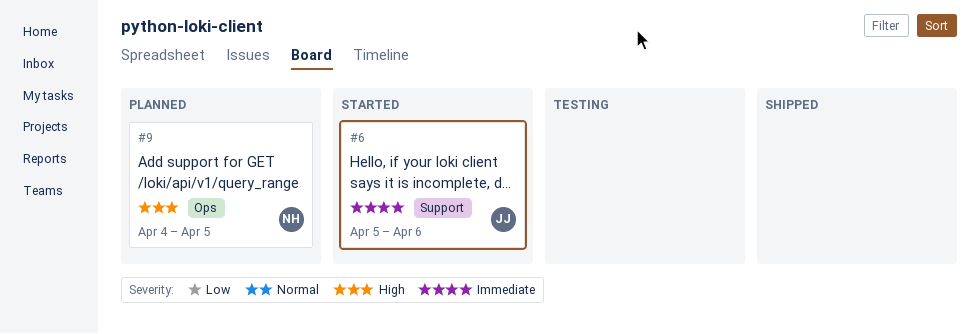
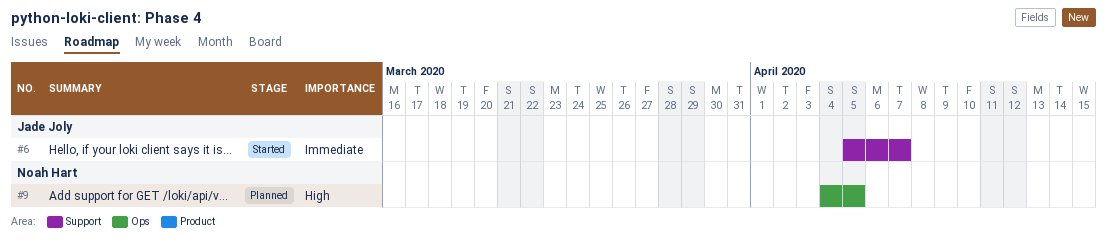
#6, due: Apr 6 -> Apr 7

